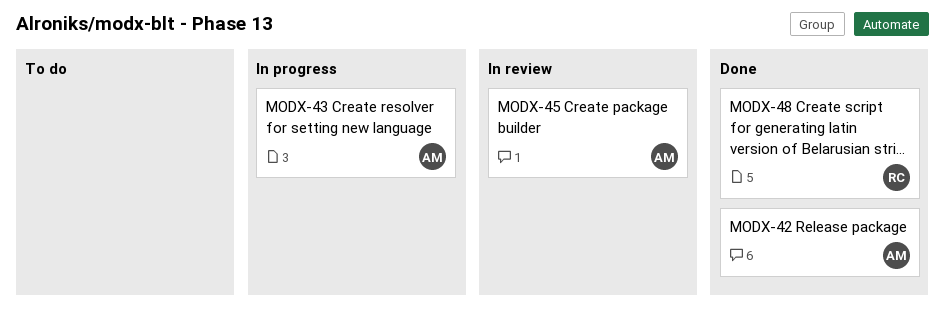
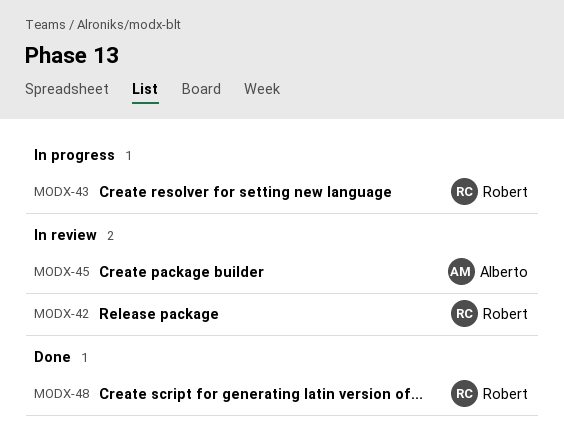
MODX-42, status: Done -> In review
MODX-42, owner: Alberto -> Robert
MODX-43, owner: Alberto -> Robert

